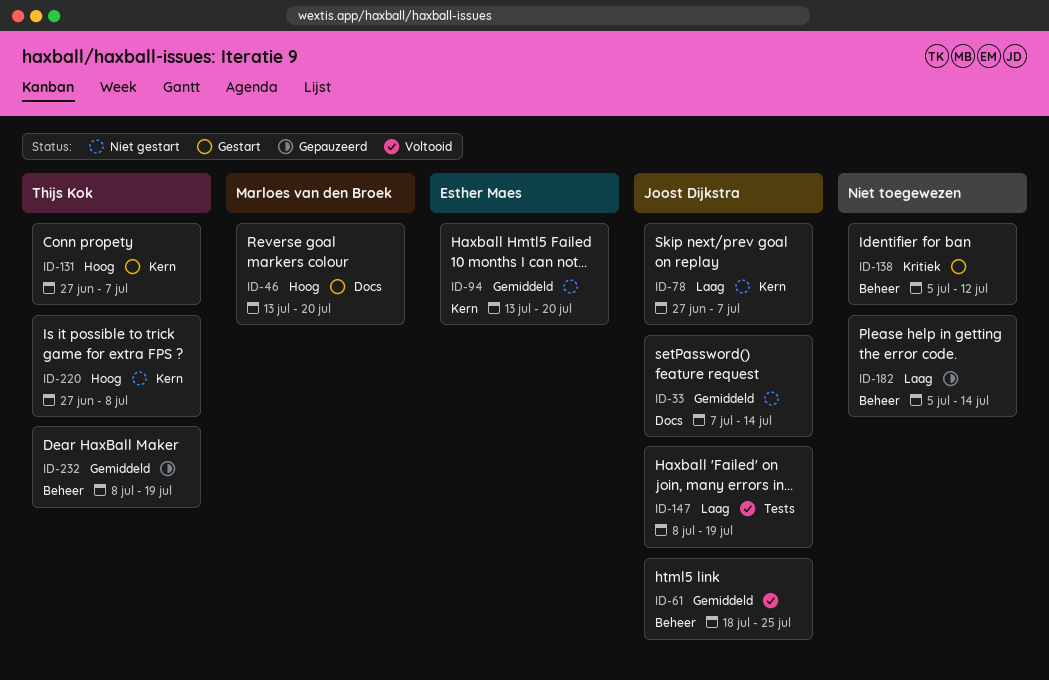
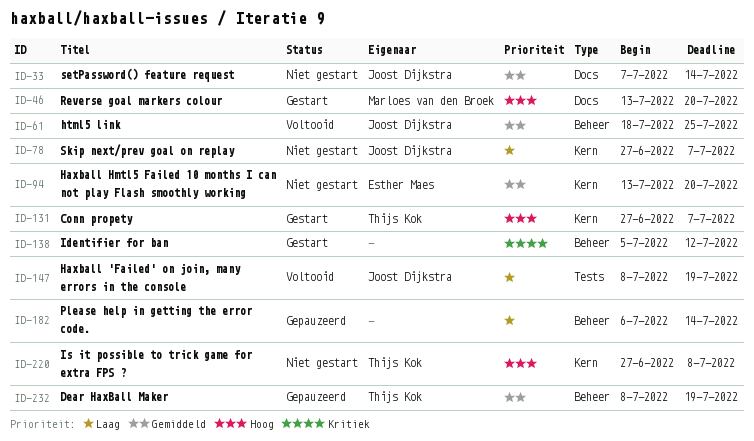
ID-182, start: Jul 5 -> Jul 6

